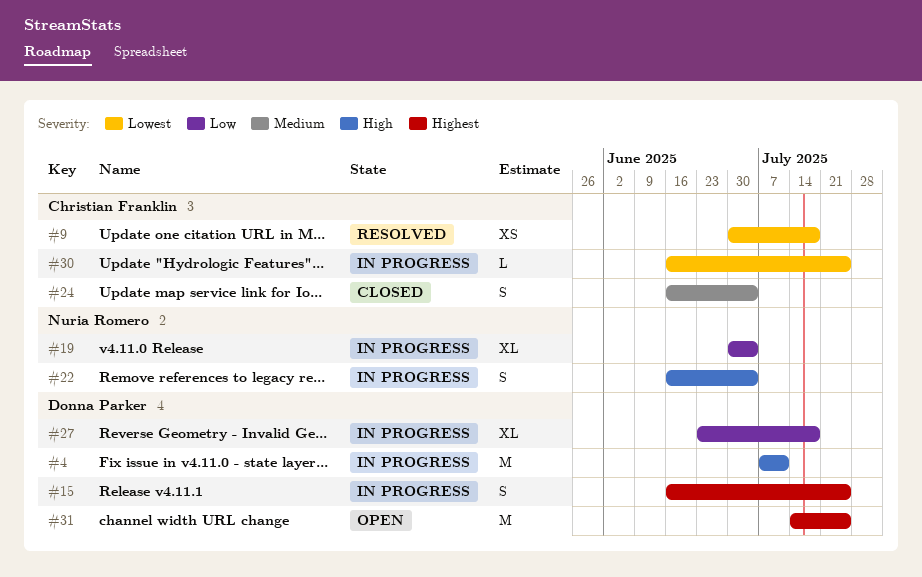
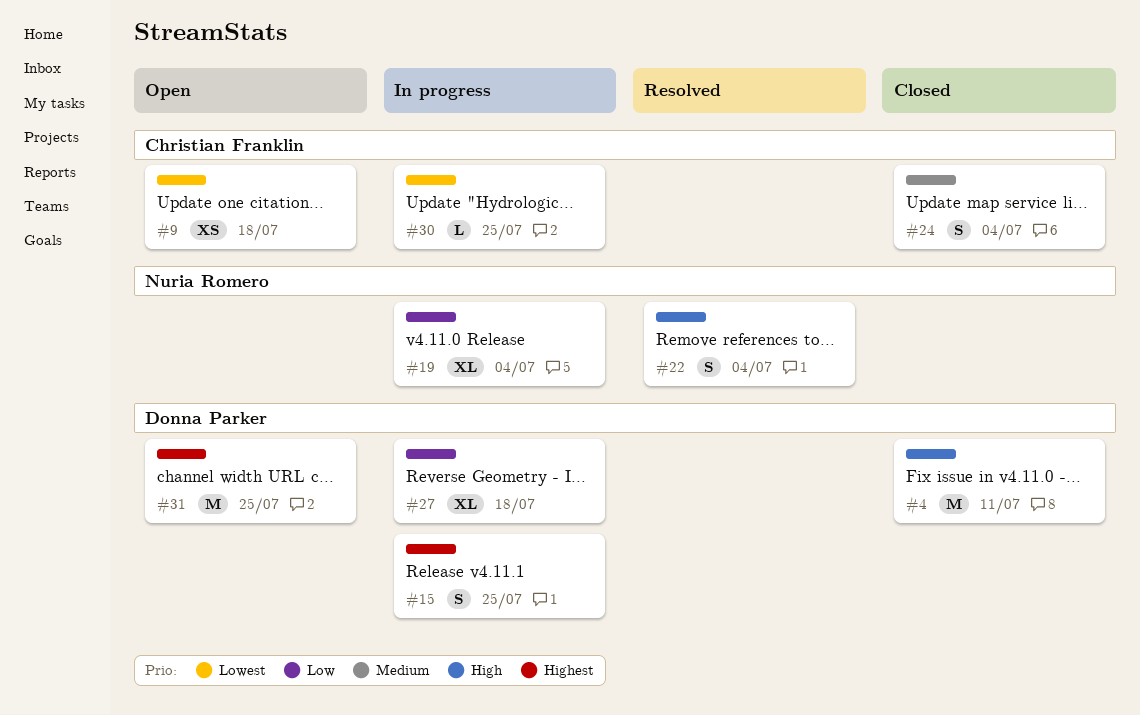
#4, status: In progress -> Closed
#9, status: Resolved -> Open
#22, status: In progress -> Resolved

